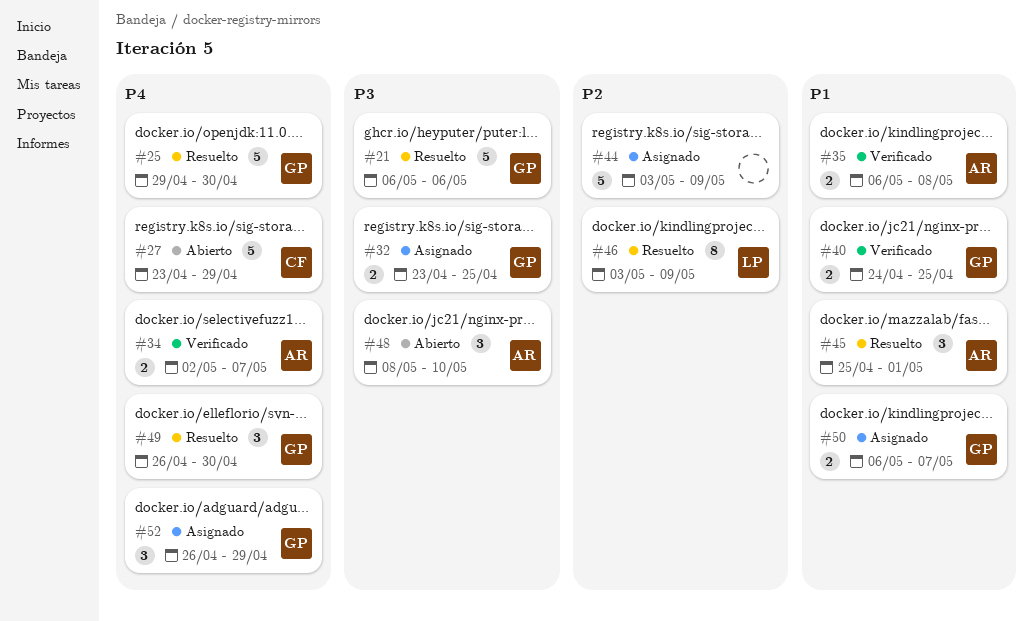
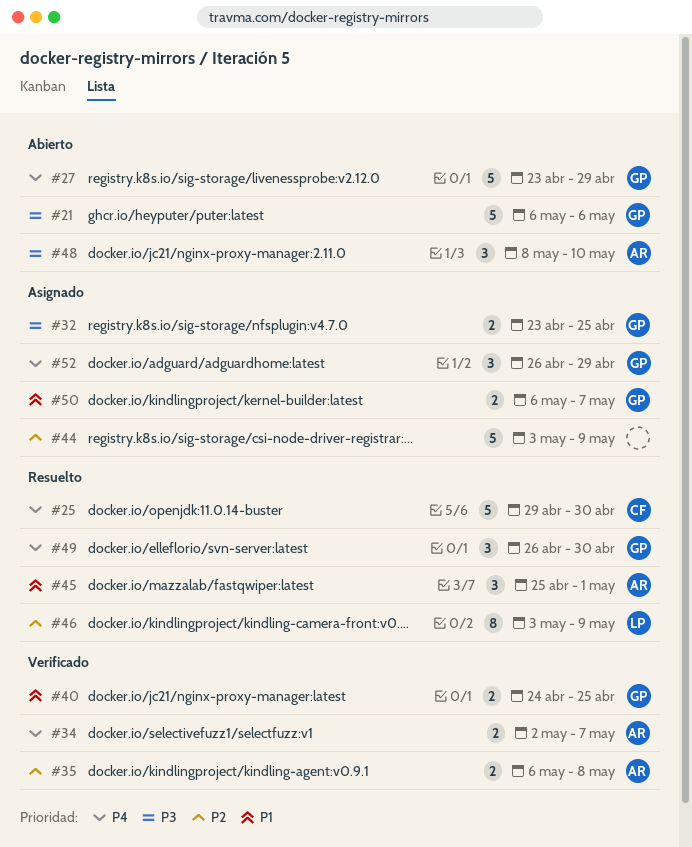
#21, status: Resuelto -> Abierto
#25, owner: GP -> CF
#27, owner: CF -> GP
#35, priority: P1 -> P2

